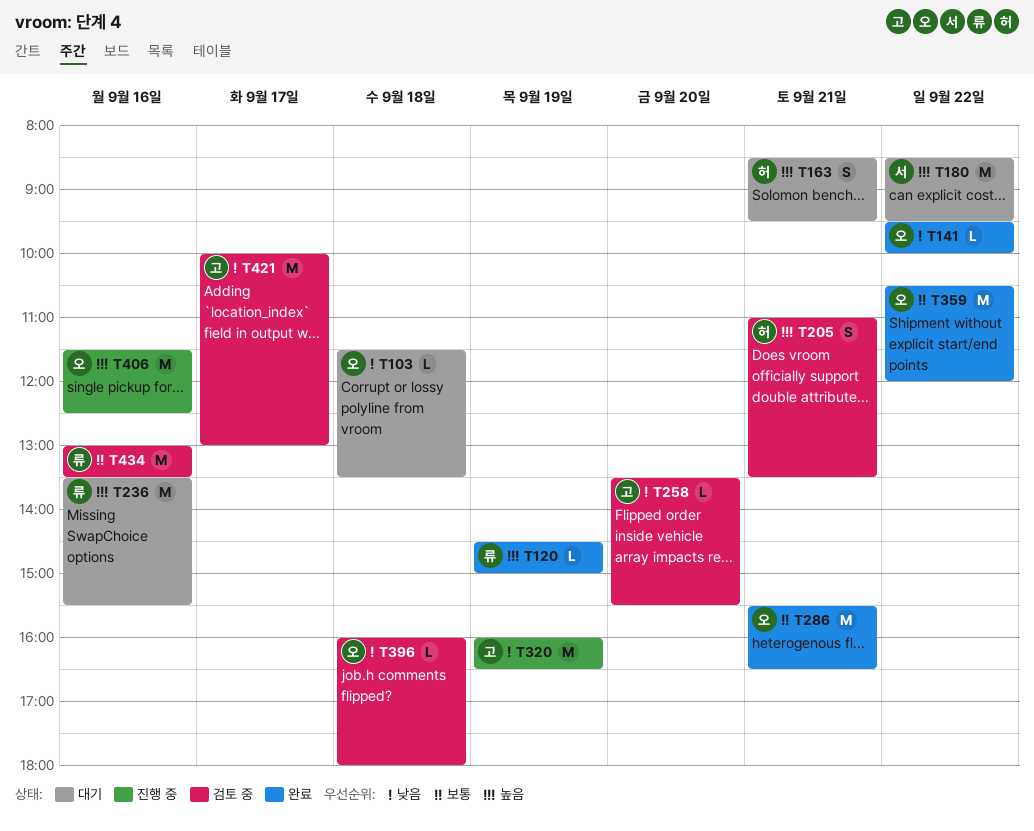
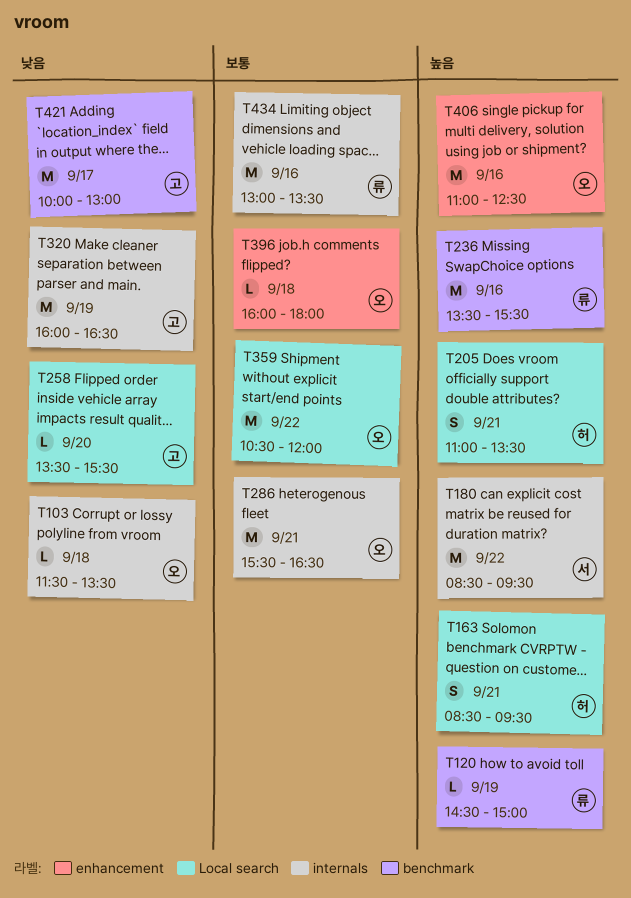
T141: present -> none
T396, priority: 낮음 -> 보통
T406, begins: 11:30 -> 11:00

